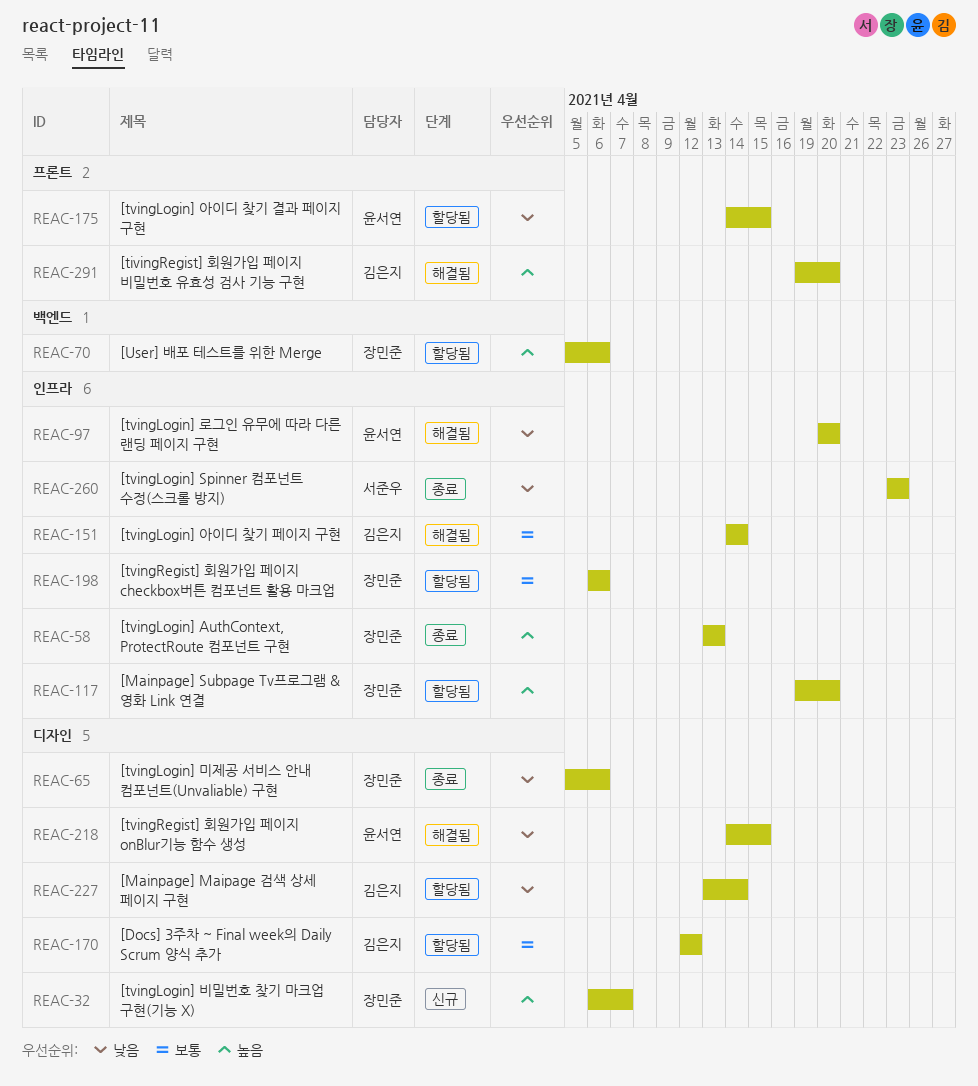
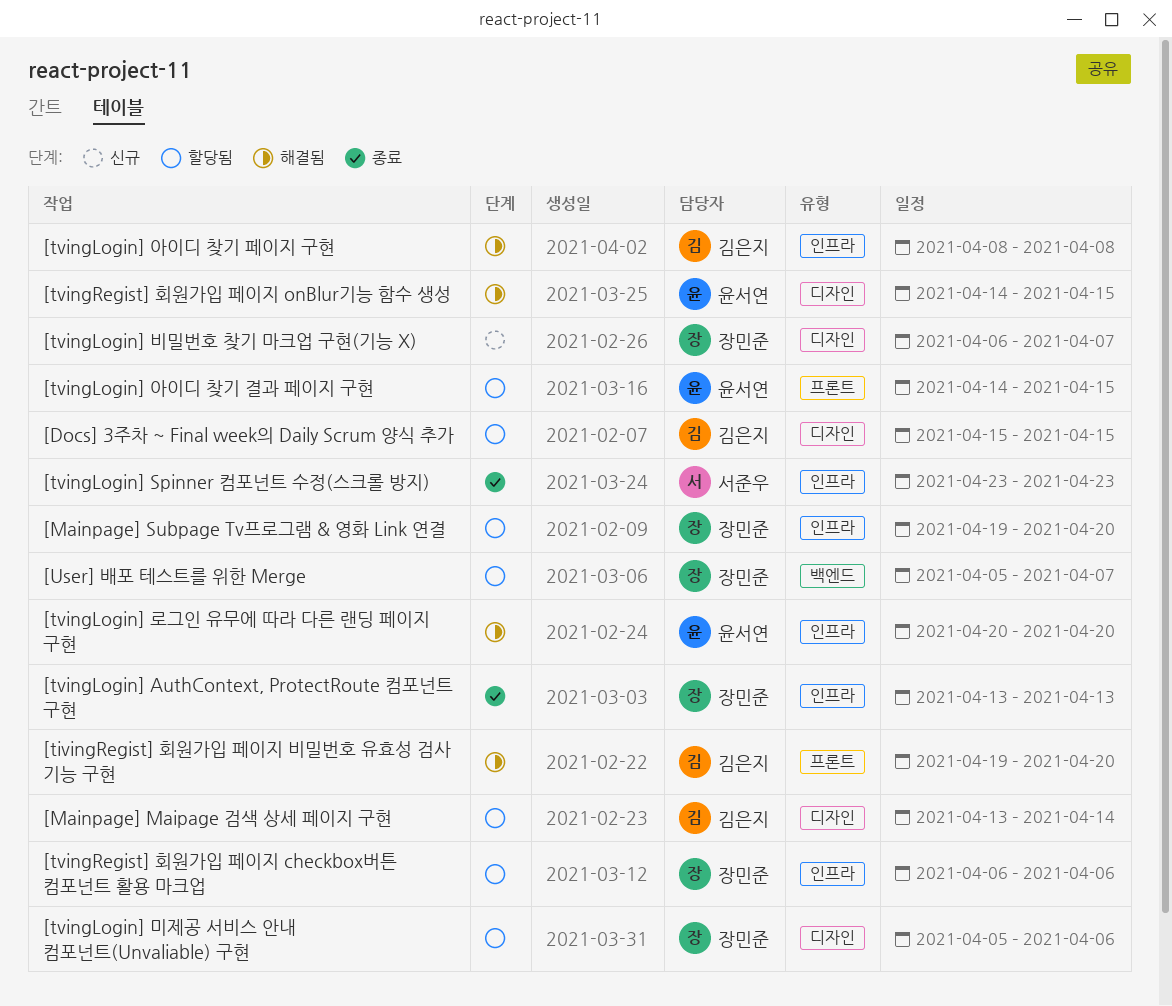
[Docs] 3주차 ~ Final week의 Daily Scrum 양식 추가, start: Apr 12 -> Apr 15
[Docs] 3주차 ~ Final week의 Daily Scrum 양식 추가, due: Apr 12 -> Apr 15
[tvingLogin] 미제공 서비스 안내 컴포넌트(Unvaliable) 구현, status: 종료 -> 할당됨
[tvingLogin] 아이디 찾기 페이지 구현, start: Apr 14 -> Apr 8
[tvingLogin] 아이디 찾기 페이지 구현, due: Apr 14 -> Apr 8
[User] 배포 테스트를 위한 Merge, due: Apr 6 -> Apr 7

